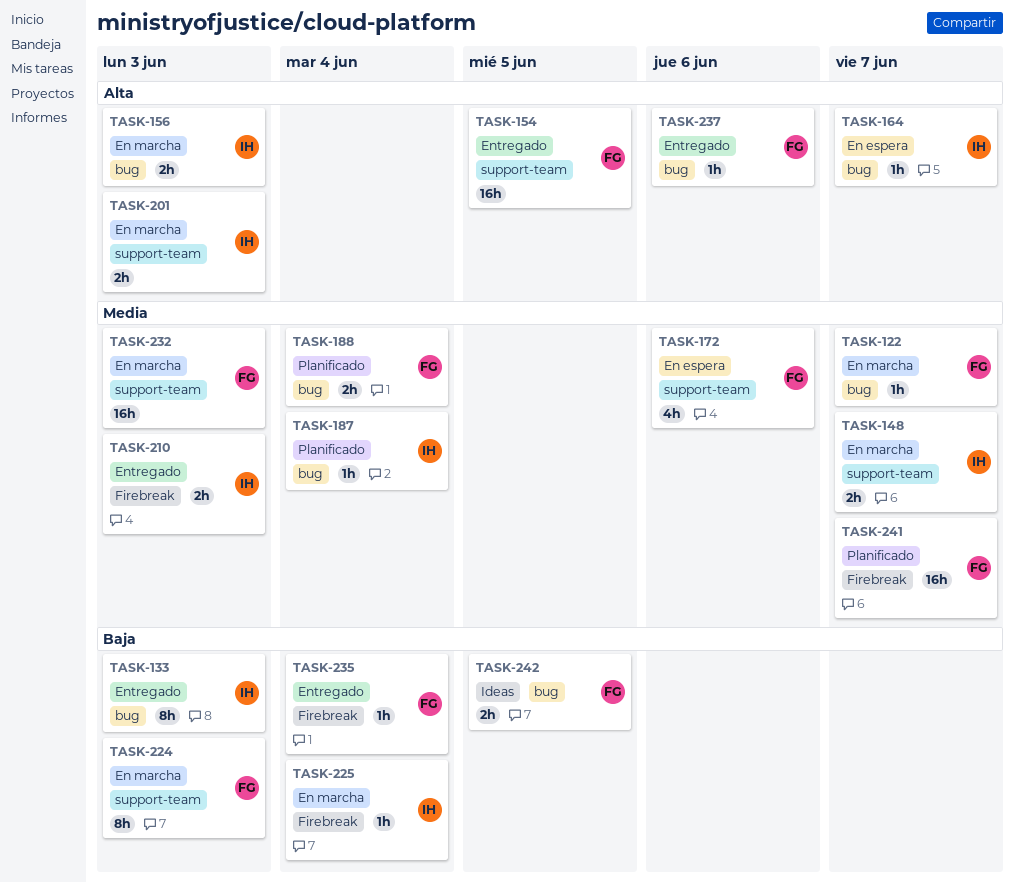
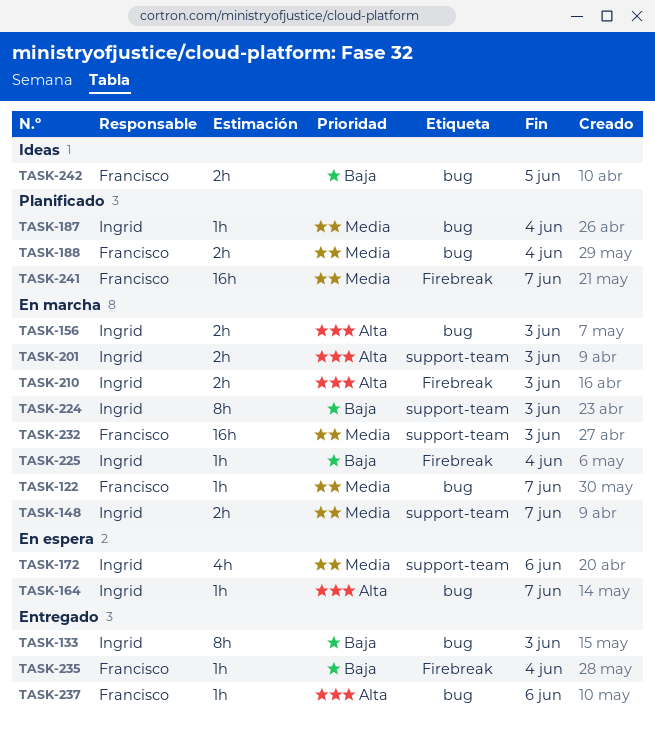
TASK-154: present -> none
TASK-172, owner: Francisco -> Ingrid
TASK-210, status: Entregado -> En marcha
TASK-210, priority: Media -> Alta
TASK-224, owner: Francisco -> Ingrid

